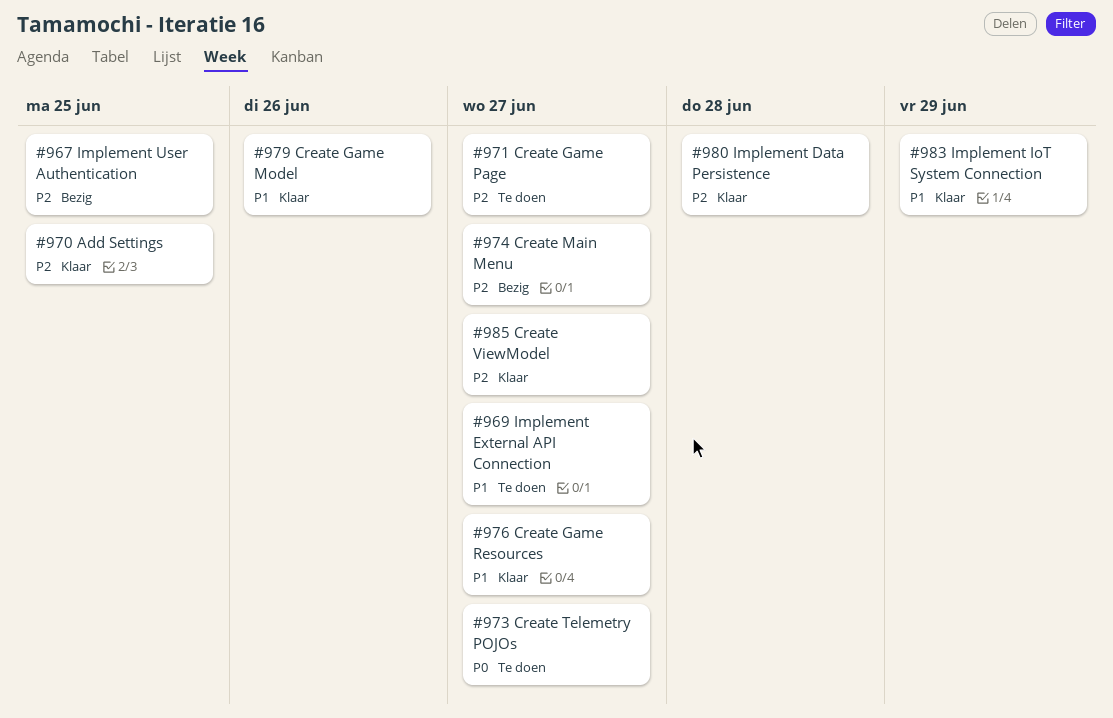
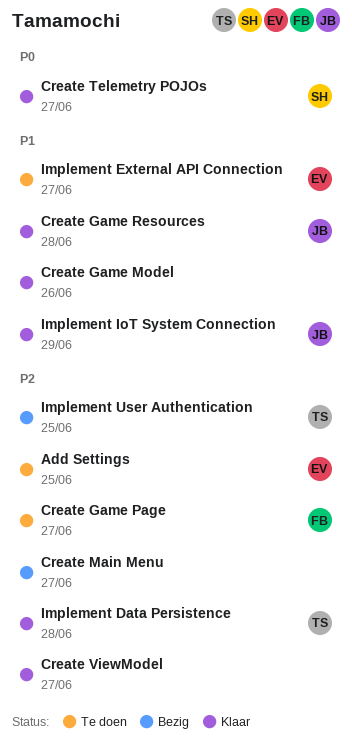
Add Settings, status: Klaar -> Te doen
Create Game Resources, due: Jun 27 -> Jun 28
Create Telemetry POJOs, status: Te doen -> Klaar

